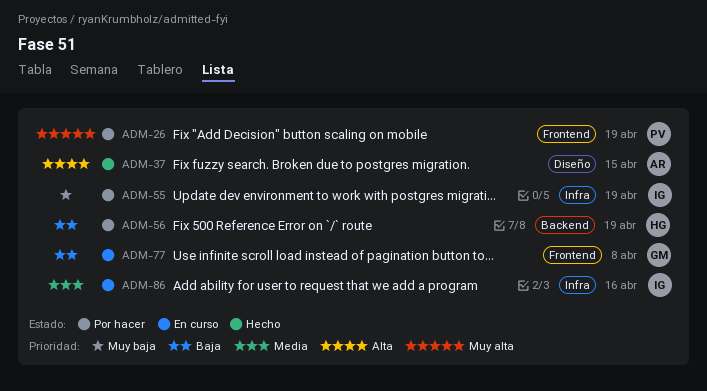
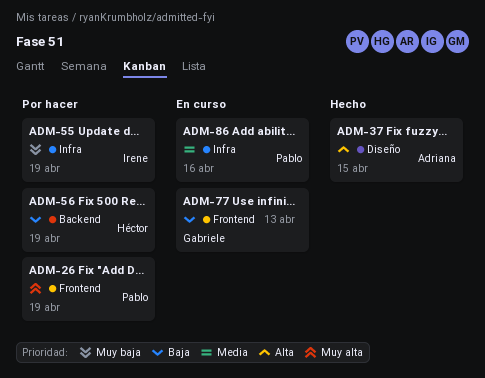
ADM-77, due: Apr 8 -> Apr 13
ADM-86, owner: Irene -> Pablo

